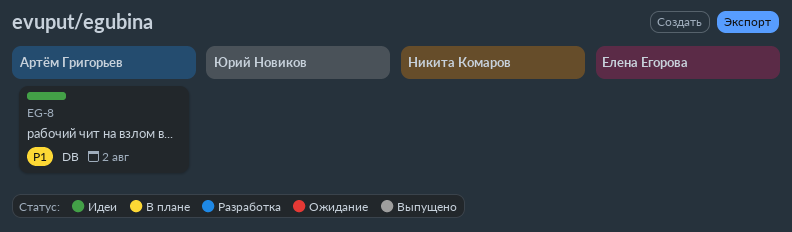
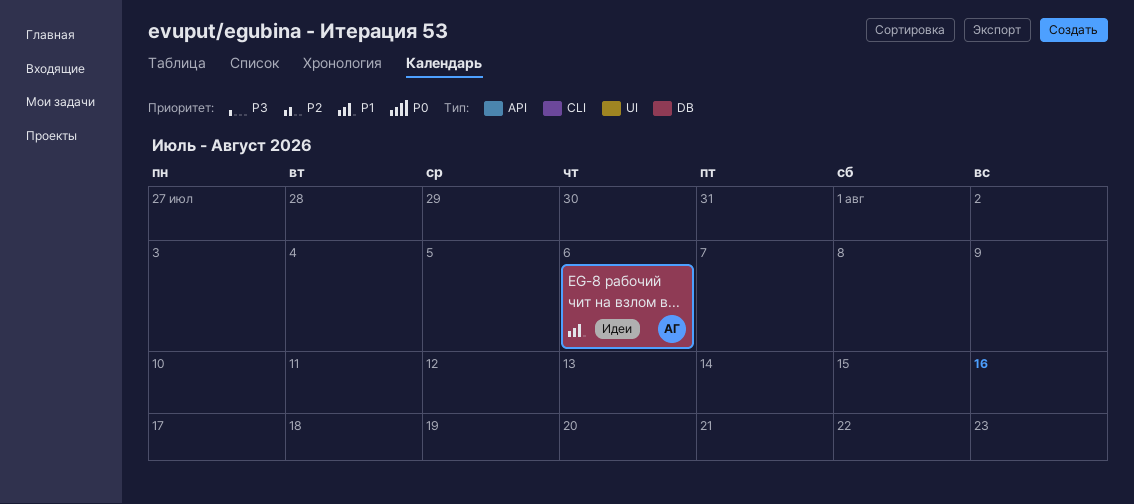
EG-8, due: Aug 2 -> Aug 6

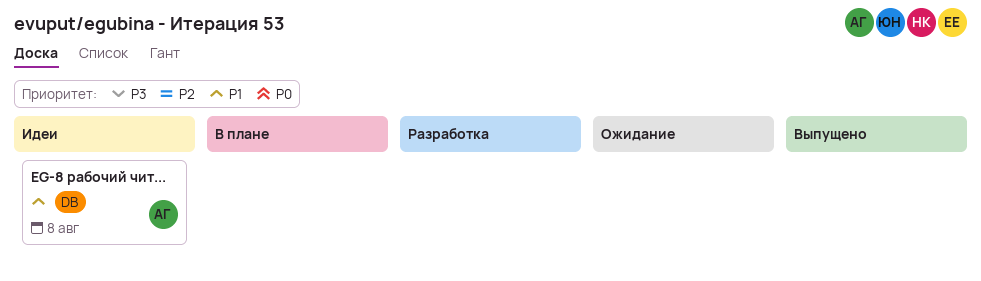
EG-8, due: Aug 6 -> Aug 8

